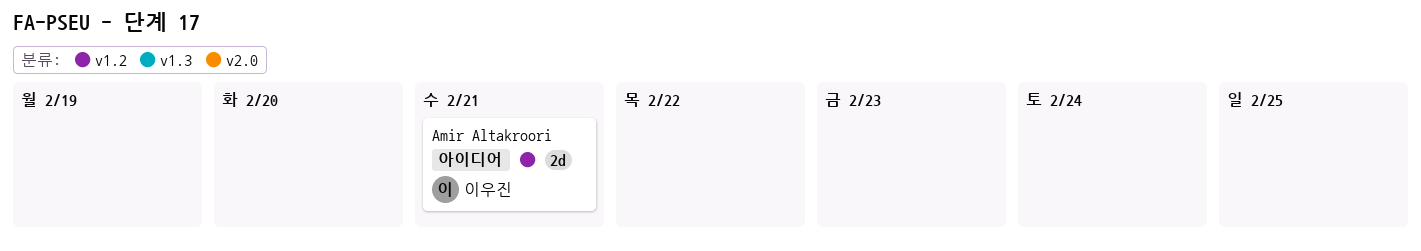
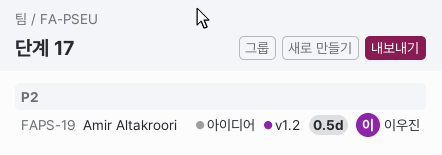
Amir Altakroori, estimate: 2d -> 0.5d

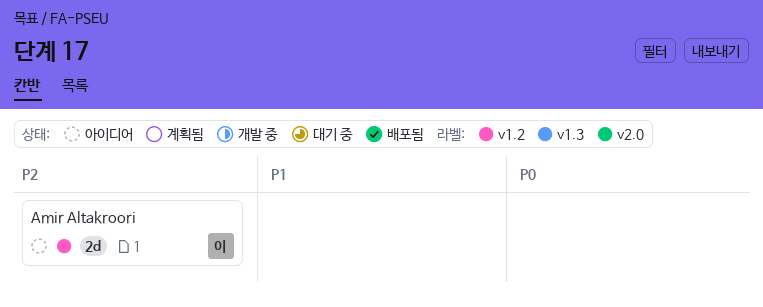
Amir Altakroori, estimate: 0.5d -> 2d

